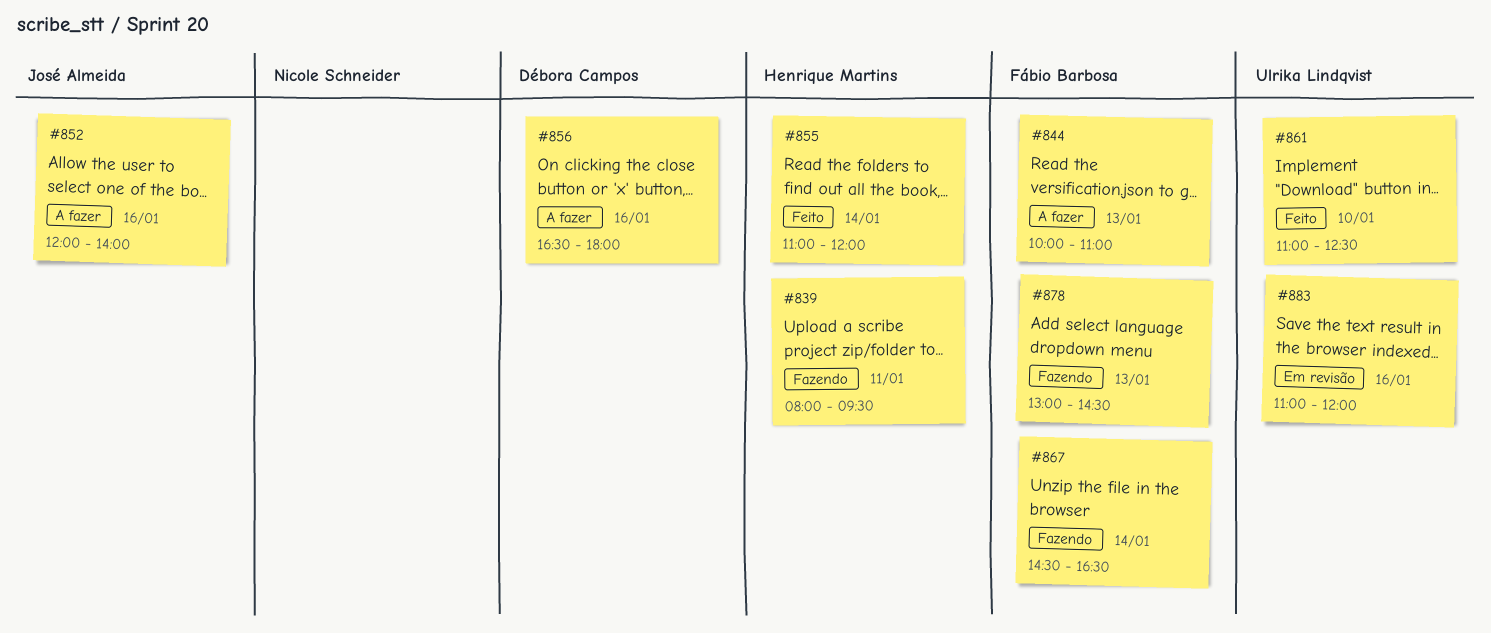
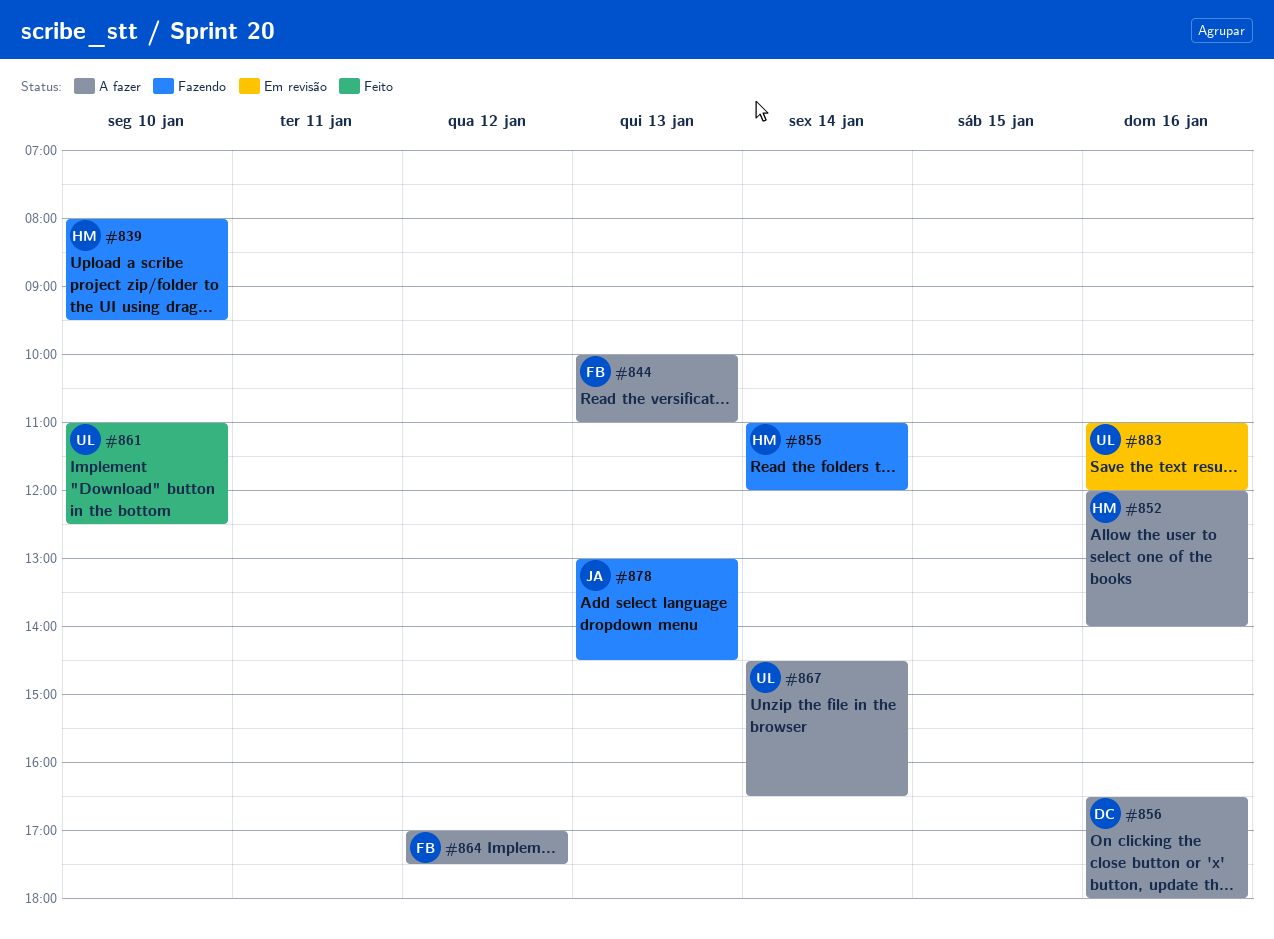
#839, day: Jan 11 -> Jan 10
#852, owner: José Almeida -> Henrique Martins
#855, status: Feito -> Fazendo
#864: none -> present
#867, status: Fazendo -> A fazer
#867, owner: Fábio Barbosa -> Ulrika Lindqvist
#878, owner: Fábio Barbosa -> José Almeida

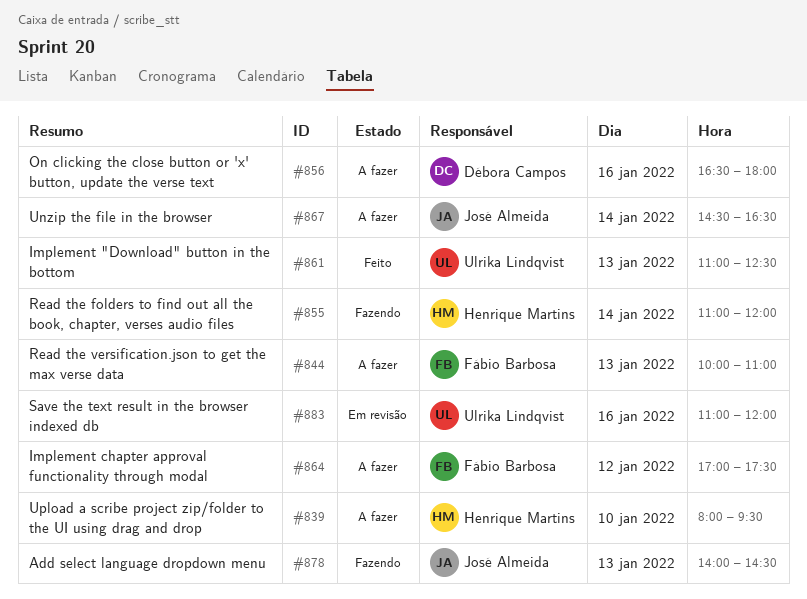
#839, status: Fazendo -> A fazer
#852: present -> none
#861, day: Jan 10 -> Jan 13
#867, owner: Ulrika Lindqvist -> José Almeida
#878, begins: 13:00 -> 14:00

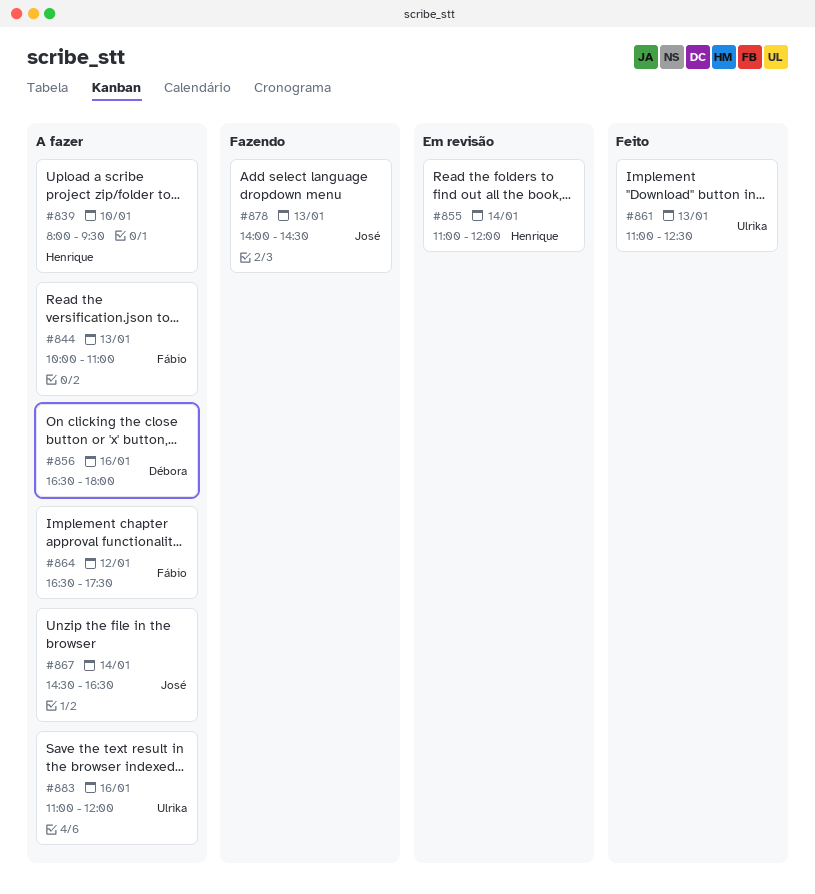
#855, status: Fazendo -> Em revisão
#864, begins: 17:00 -> 16:30
#883, status: Em revisão -> A fazer

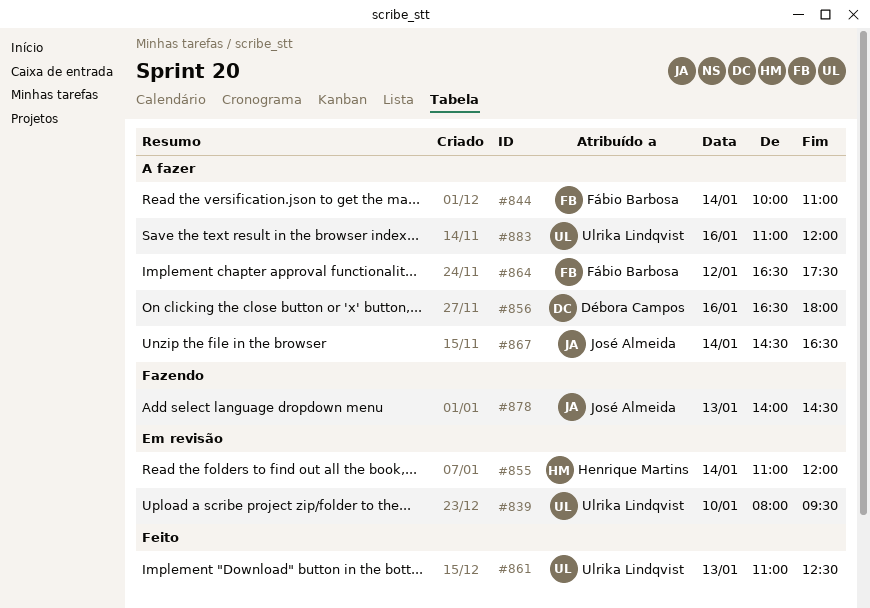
#839, status: A fazer -> Em revisão
#839, owner: Henrique Martins -> Ulrika Lindqvist
#844, day: Jan 13 -> Jan 14

